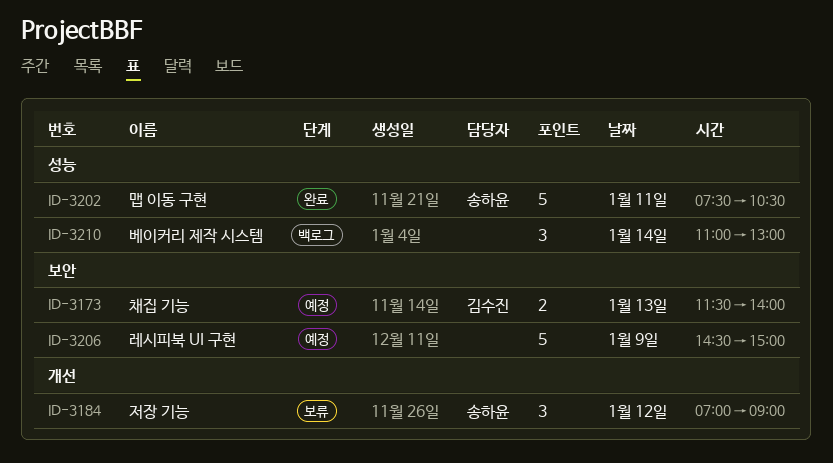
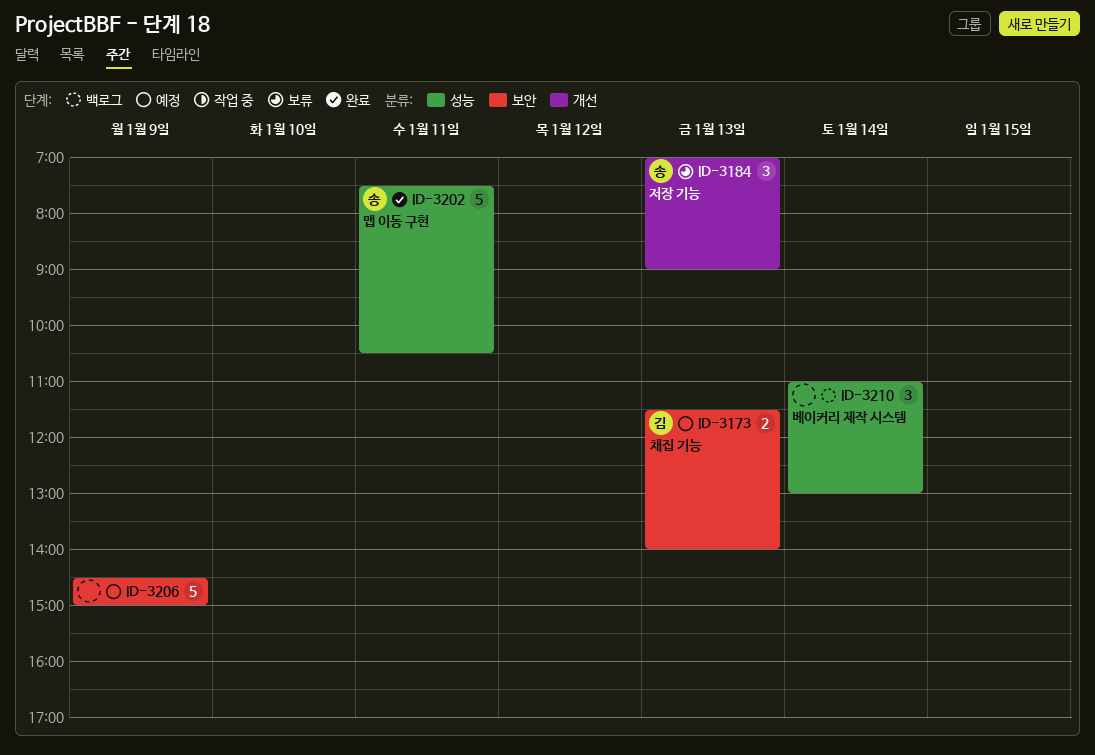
ID-3184, day: Jan 12 -> Jan 13

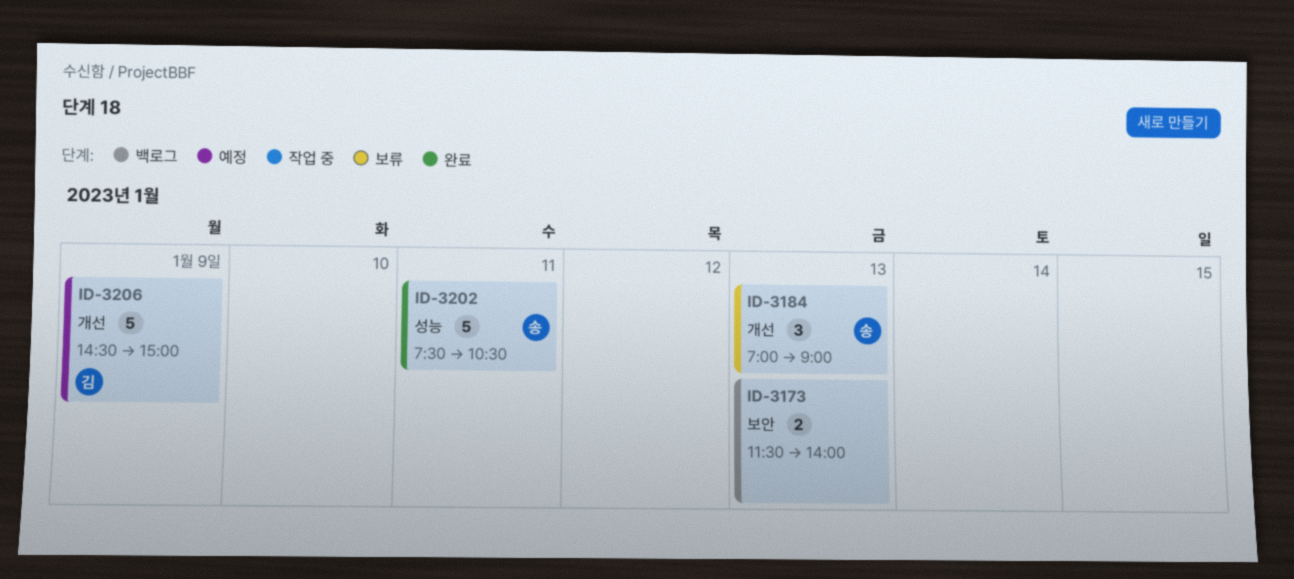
ID-3173, status: 예정 -> 백로그
ID-3173, owner: 김 -> none
ID-3206, owner: none -> 김
ID-3206, label: 보안 -> 개선
ID-3210: present -> none

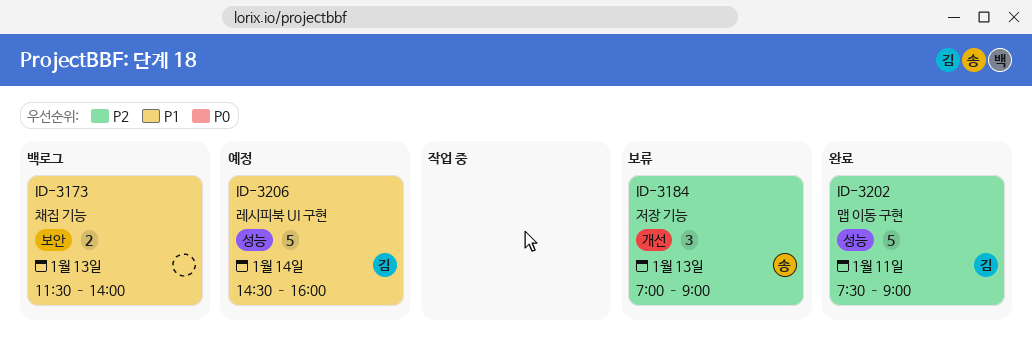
ID-3202, owner: 송 -> 김
ID-3202, ends: 10:30 -> 09:00
ID-3206, label: 개선 -> 성능
ID-3206, day: Jan 9 -> Jan 14
ID-3206, ends: 15:00 -> 16:00

